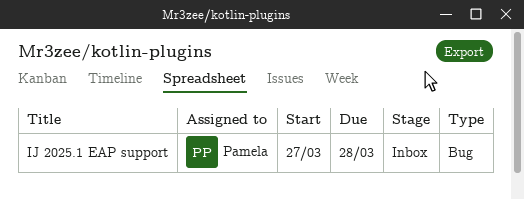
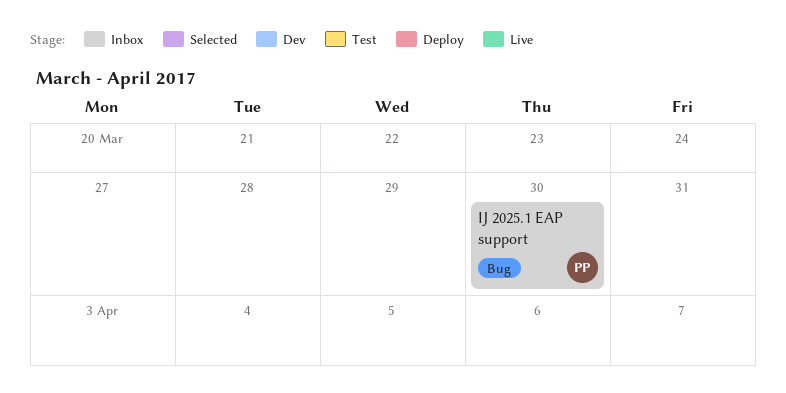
IJ 2025.1 EAP support, due: Mar 28 -> Mar 30

